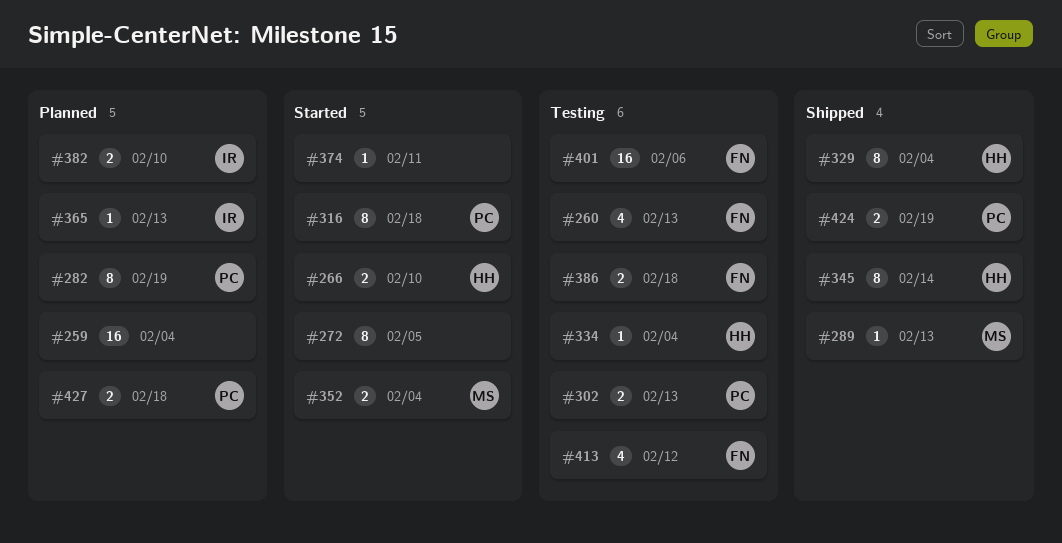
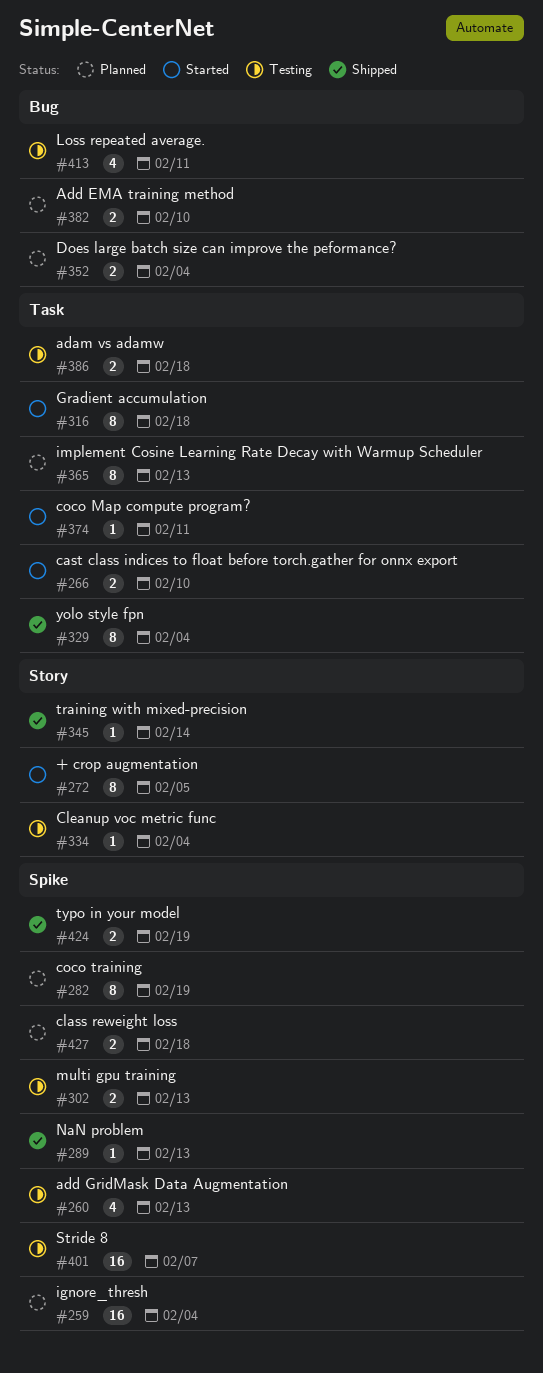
#345, estimate: 8 -> 1
#352, status: Started -> Planned
#365, estimate: 1 -> 8
#401, due: Feb 6 -> Feb 7
#413, due: Feb 12 -> Feb 11

